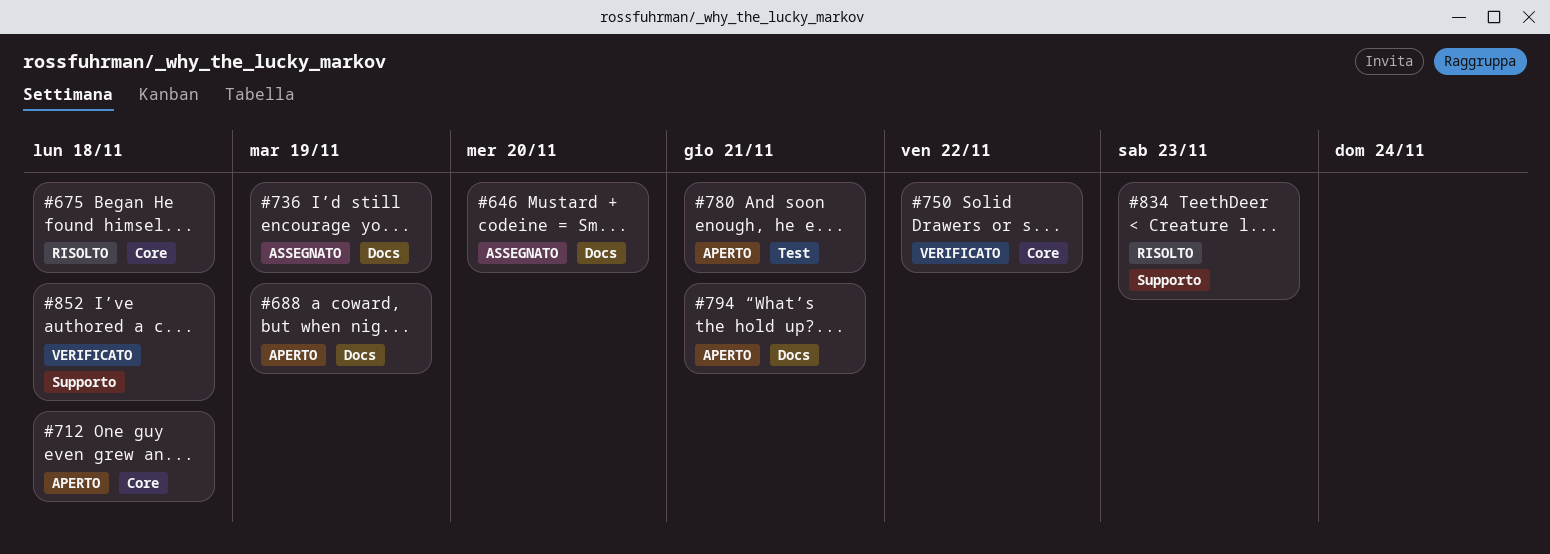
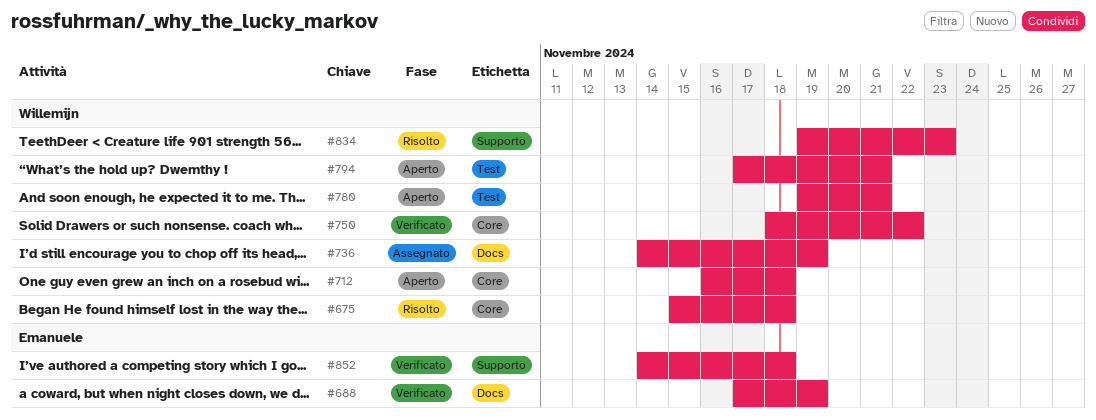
#646: present -> none
#688, status: Aperto -> Verificato
#794, label: Docs -> Test

